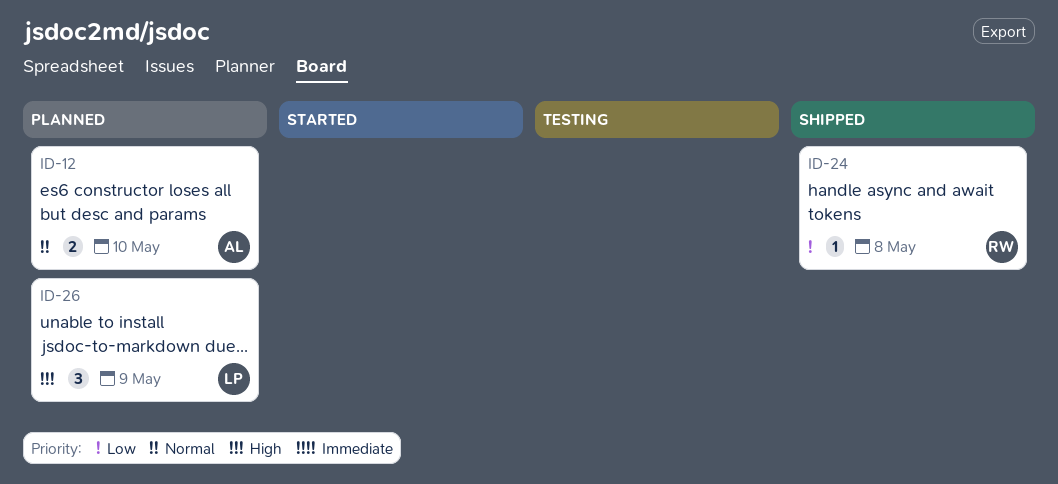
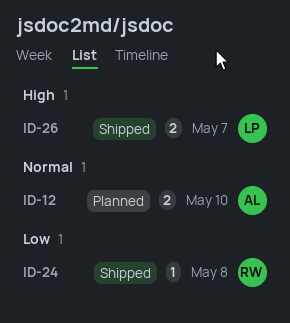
ID-26, status: Planned -> Shipped
ID-26, estimate: 3 -> 2
ID-26, due: May 9 -> May 7

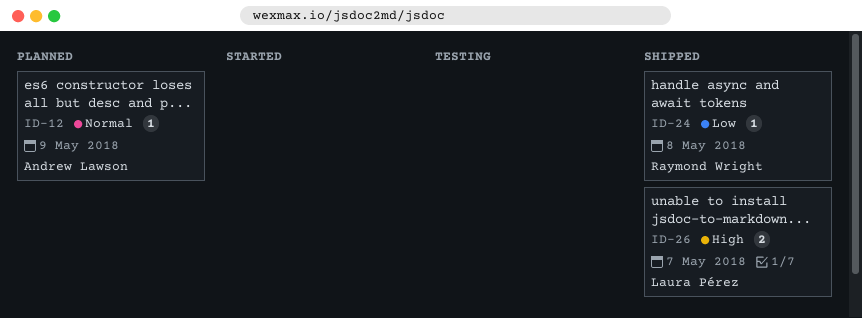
ID-12, estimate: 2 -> 1
ID-12, due: May 10 -> May 9

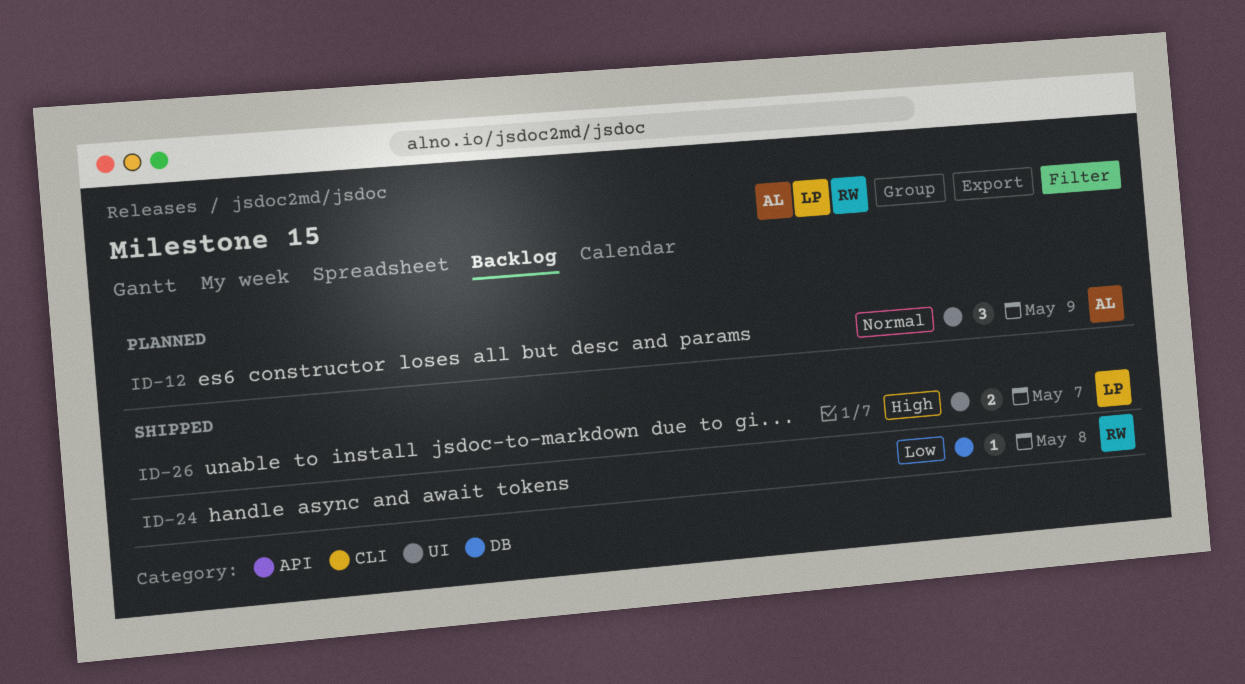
ID-12, estimate: 1 -> 3

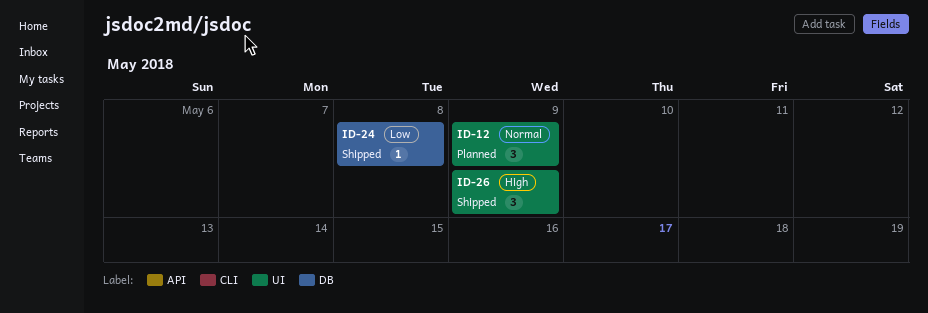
ID-26, estimate: 2 -> 3
ID-26, due: May 7 -> May 9

